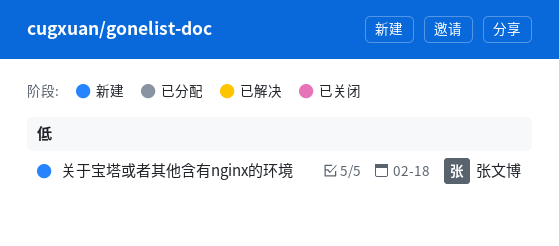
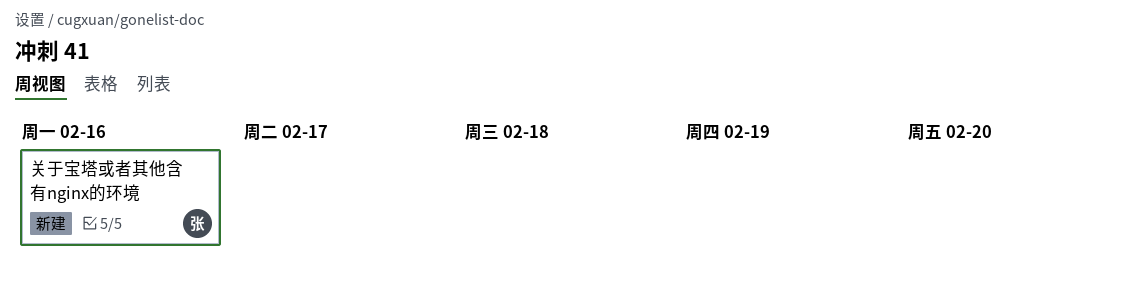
关于宝塔或者其他含有nginx的环境, due: Feb 18 -> Feb 16

